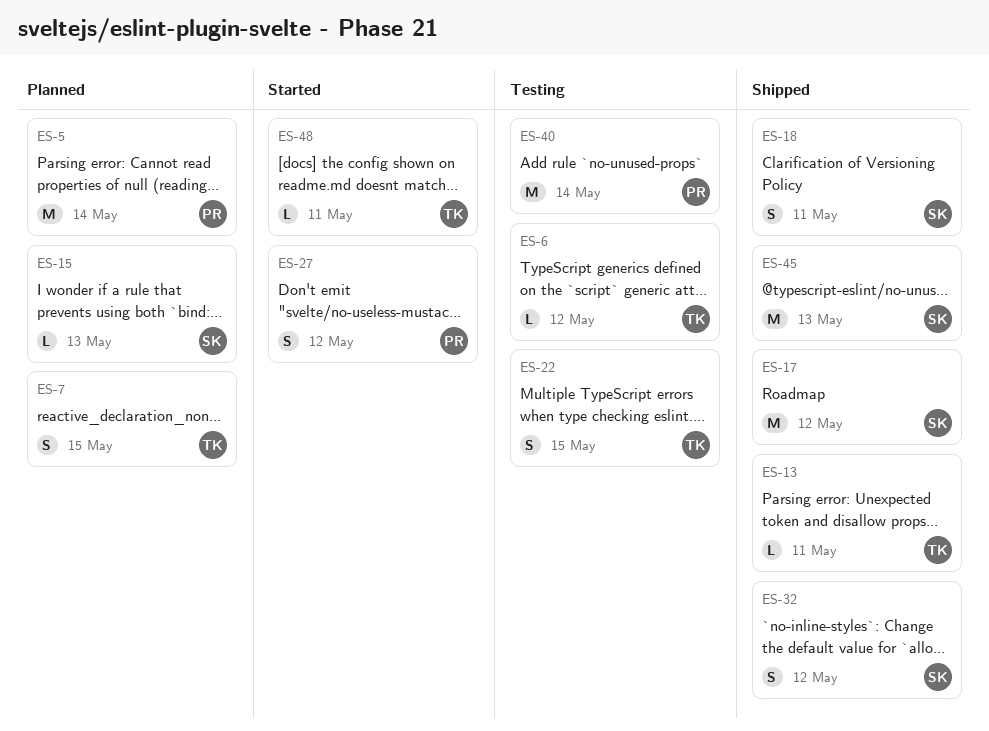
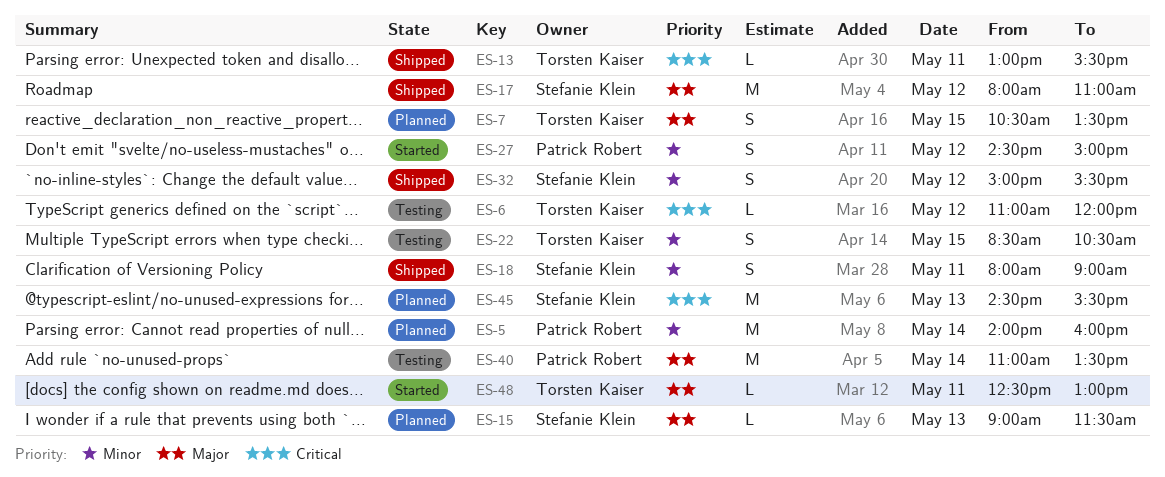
ES-45, status: Shipped -> Planned

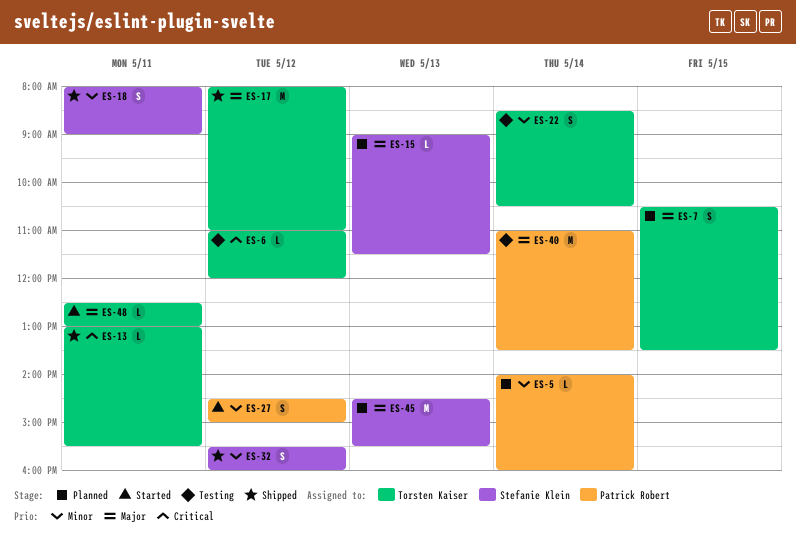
ES-5, estimate: M -> L
ES-17, owner: Stefanie Klein -> Torsten Kaiser
ES-22, day: May 15 -> May 14
ES-32, begins: 15:00 -> 15:30
ES-32, ends: 15:30 -> 16:00
ES-45, priority: Critical -> Major

